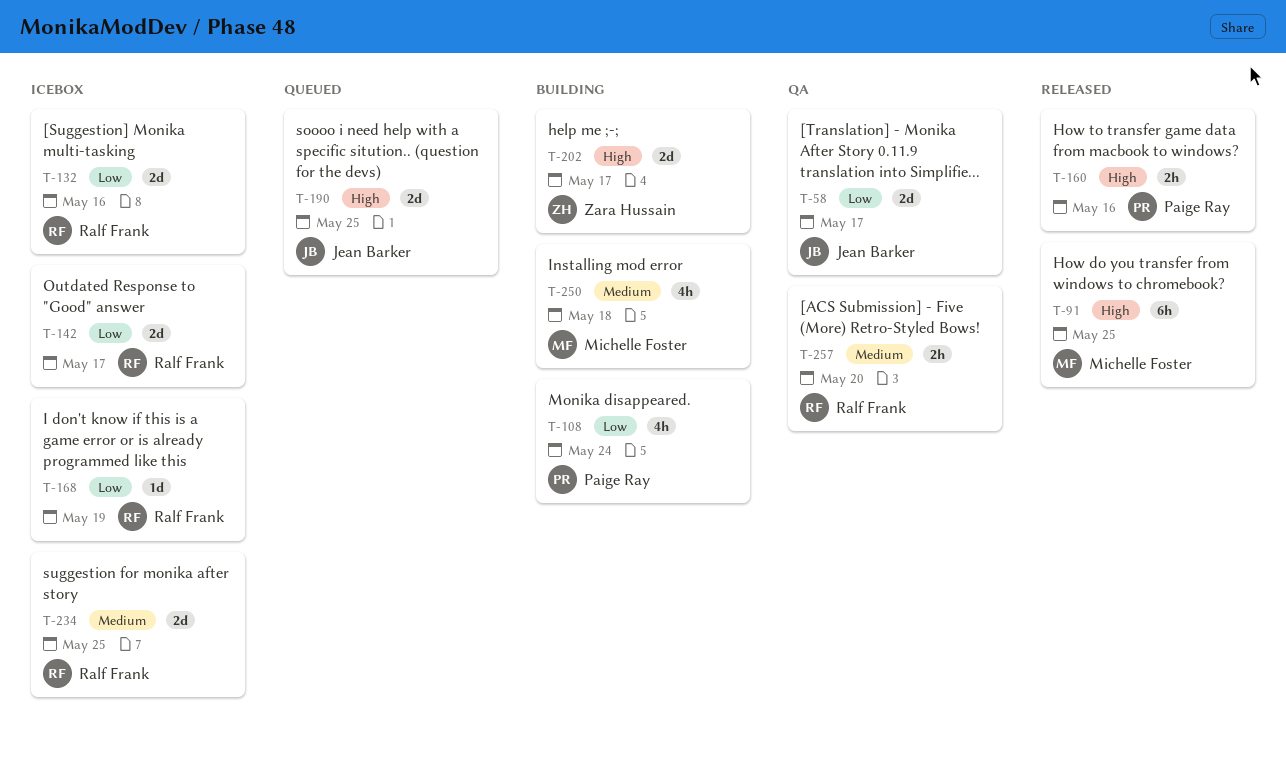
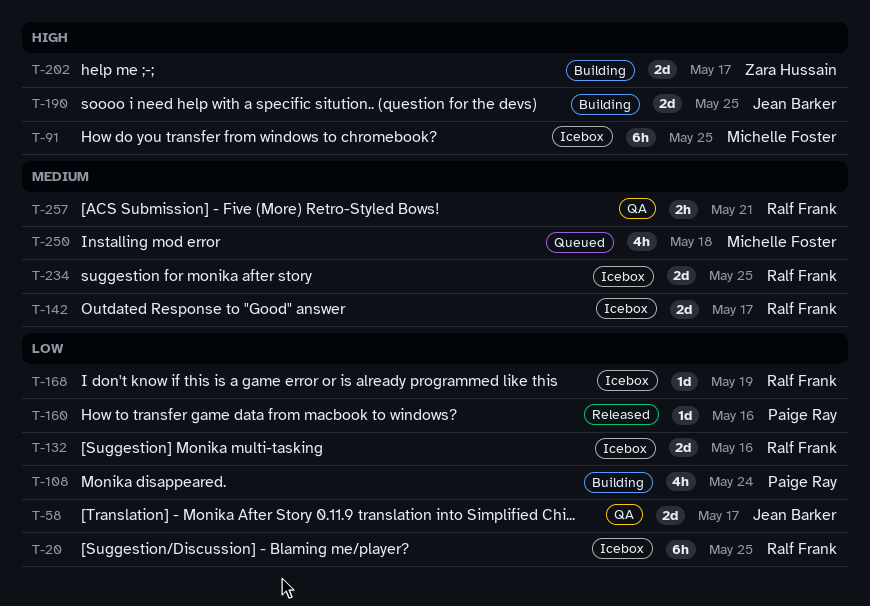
T-20: none -> present
T-91, status: Released -> Icebox
T-142, priority: Low -> Medium
T-160, priority: High -> Low
T-160, estimate: 2h -> 1d
T-190, status: Queued -> Building
T-250, status: Building -> Queued
T-257, due: May 20 -> May 21

